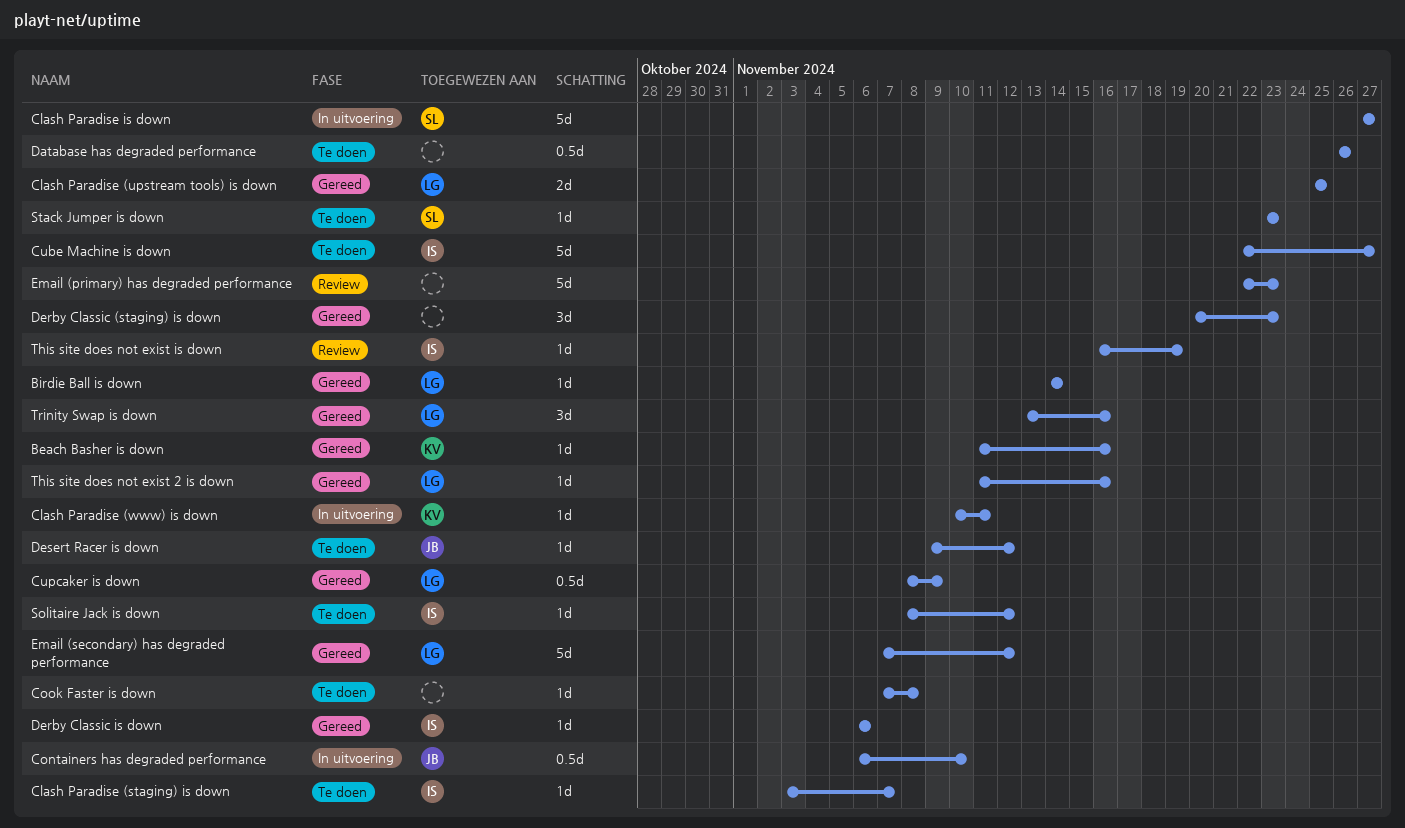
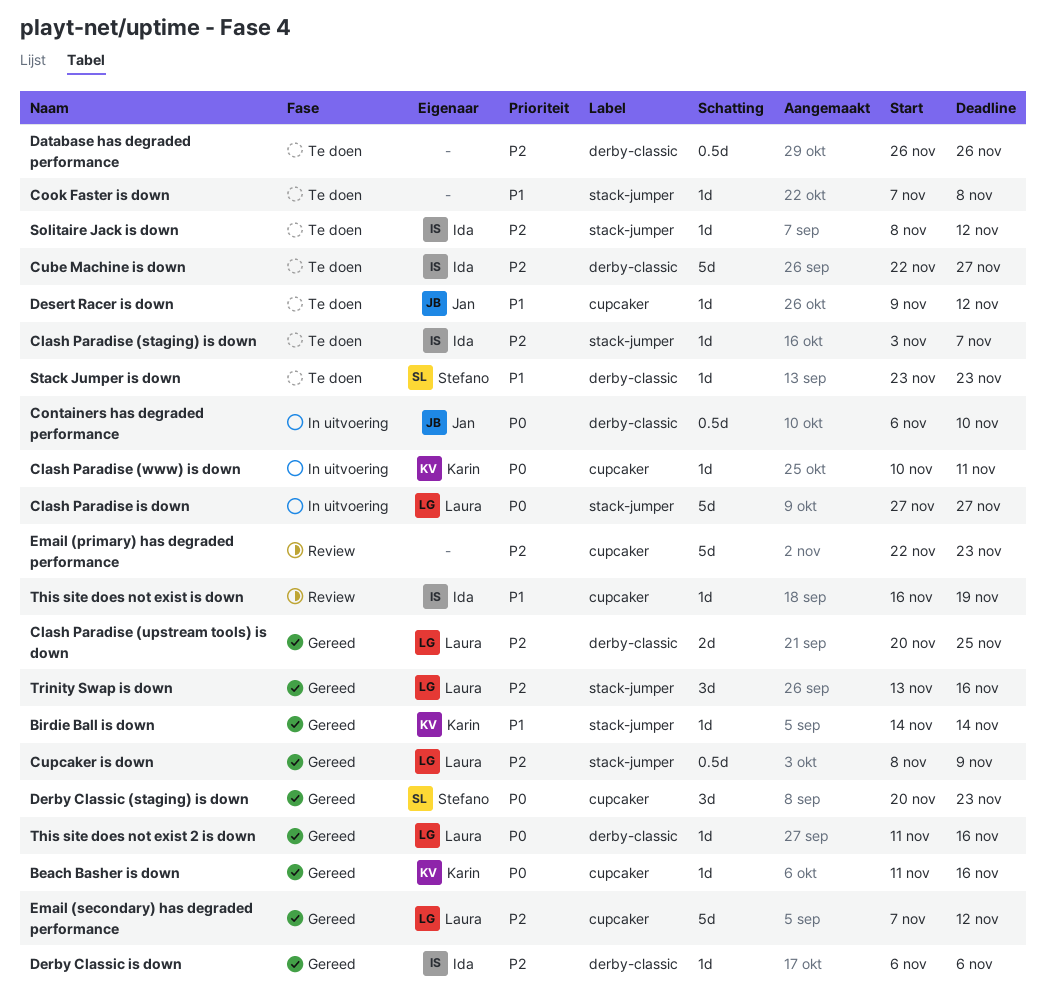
Birdie Ball is down, owner: Laura -> Karin
Clash Paradise (upstream tools) is down, start: Nov 25 -> Nov 20
Clash Paradise is down, owner: Stefano -> Laura
Derby Classic (staging) is down, owner: none -> Stefano

